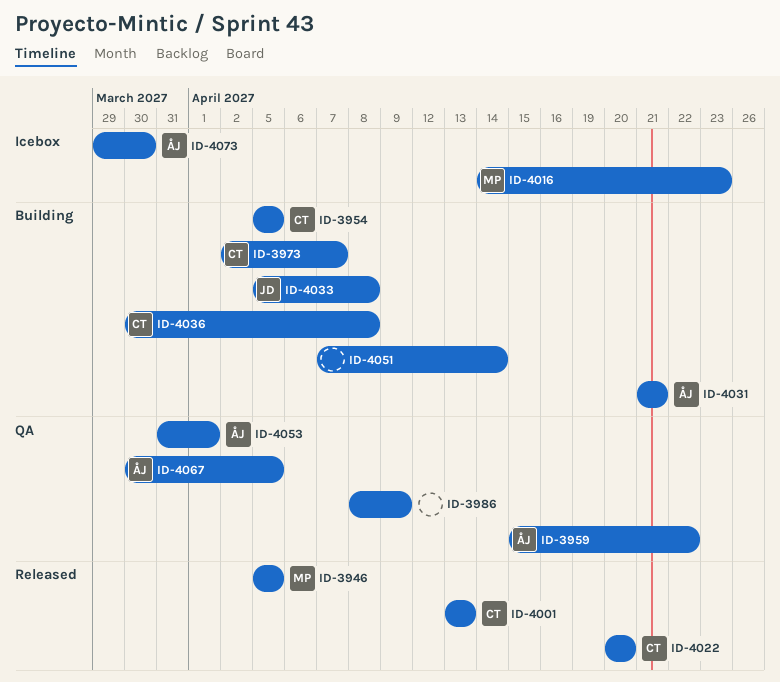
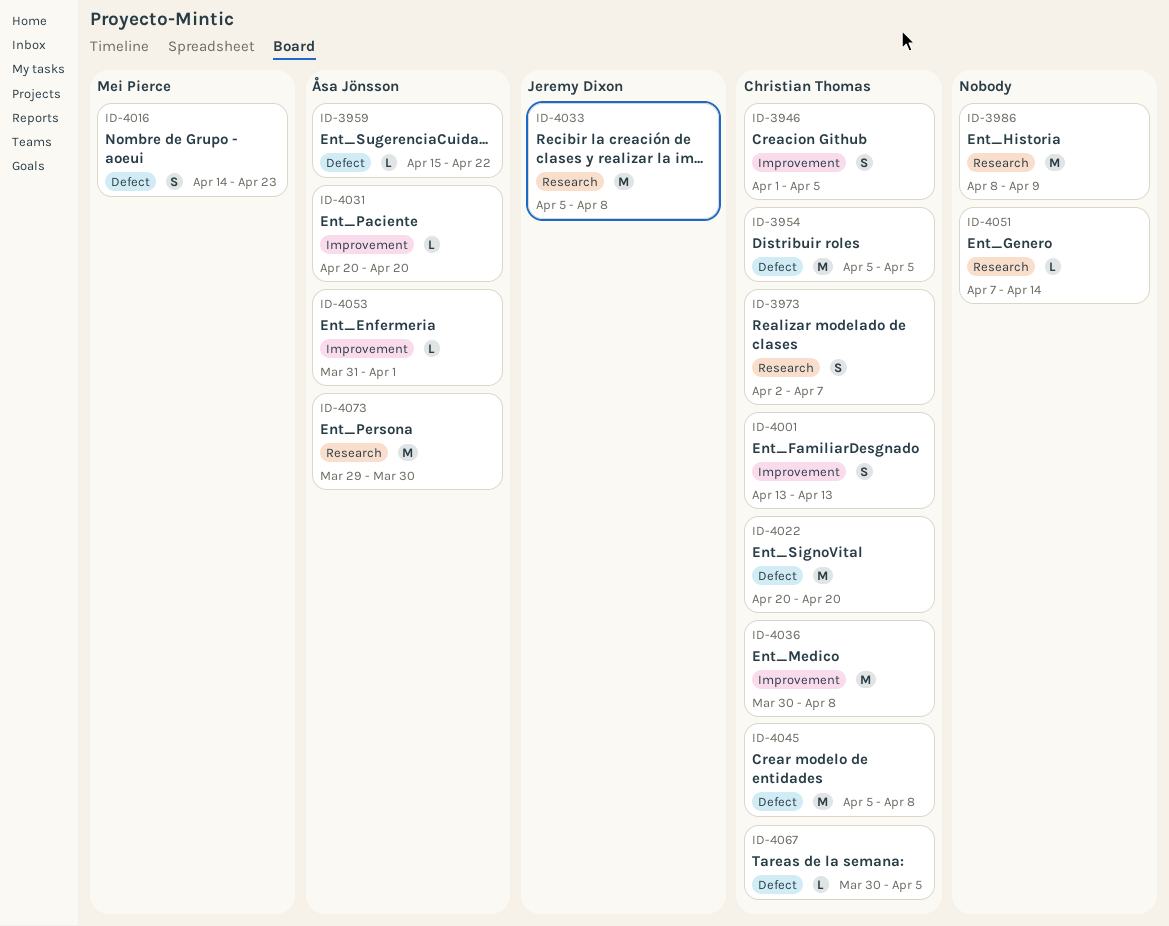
ID-3946, owner: Mei Pierce -> Christian Thomas
ID-3946, start: Apr 5 -> Apr 1
ID-4031, start: Apr 21 -> Apr 20
ID-4031, due: Apr 21 -> Apr 20
ID-4045: none -> present
ID-4067, owner: Åsa Jönsson -> Christian Thomas

